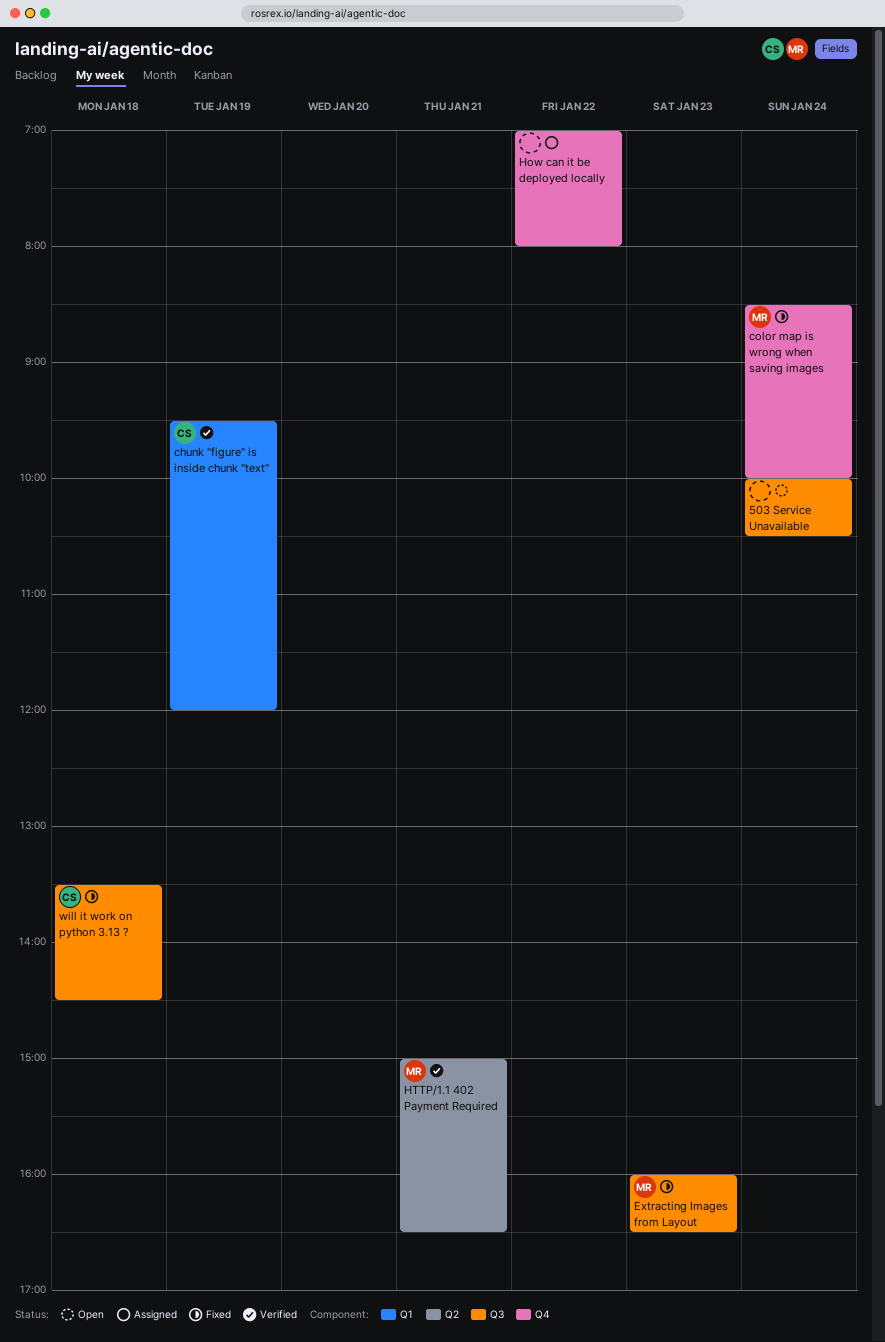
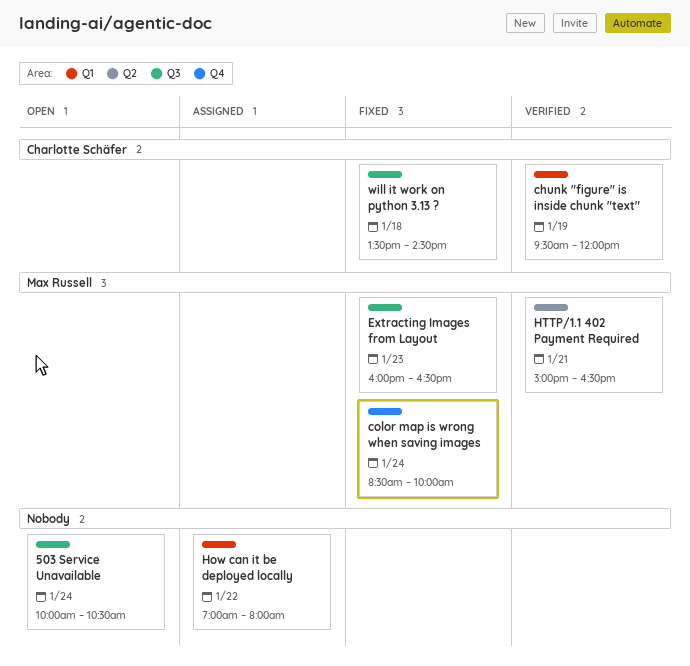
How can it be deployed locally, label: Q4 -> Q1

